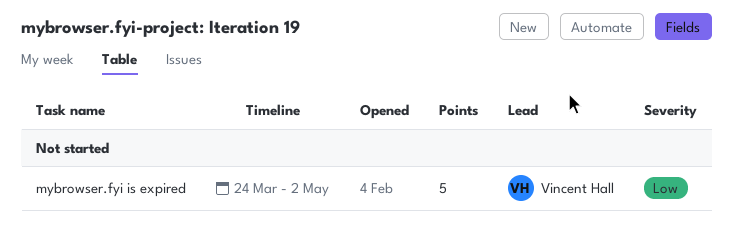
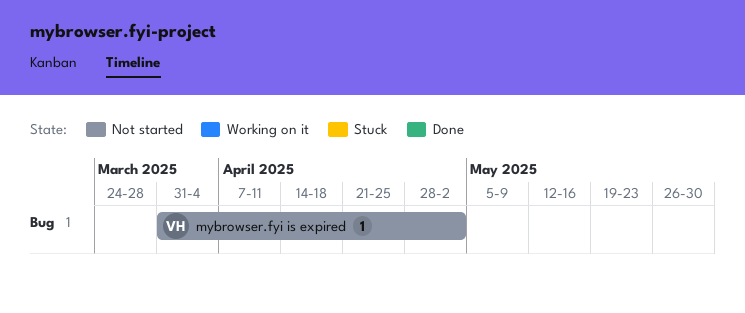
mybrowser.fyi is expired, estimate: 5 -> 1
mybrowser.fyi is expired, start: Mar 24 -> Mar 31

